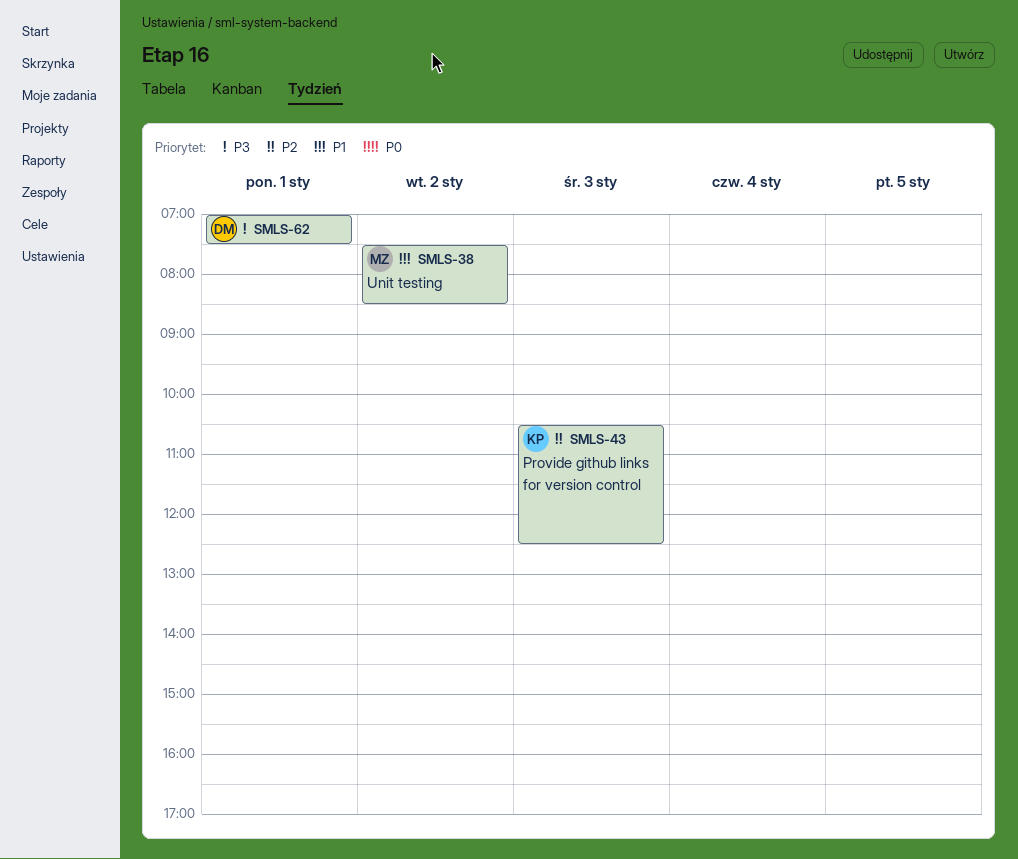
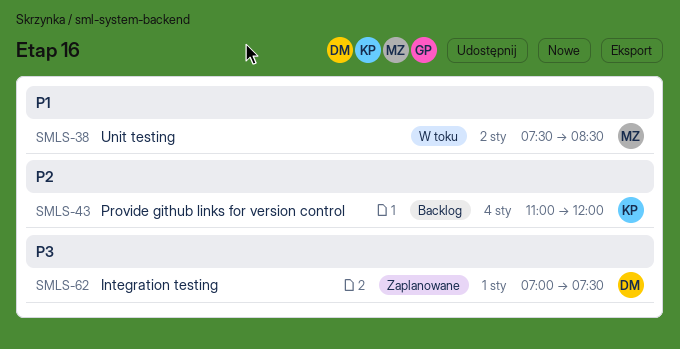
SMLS-43, day: Jan 3 -> Jan 4
SMLS-43, begins: 10:30 -> 11:00
SMLS-43, ends: 12:30 -> 12:00

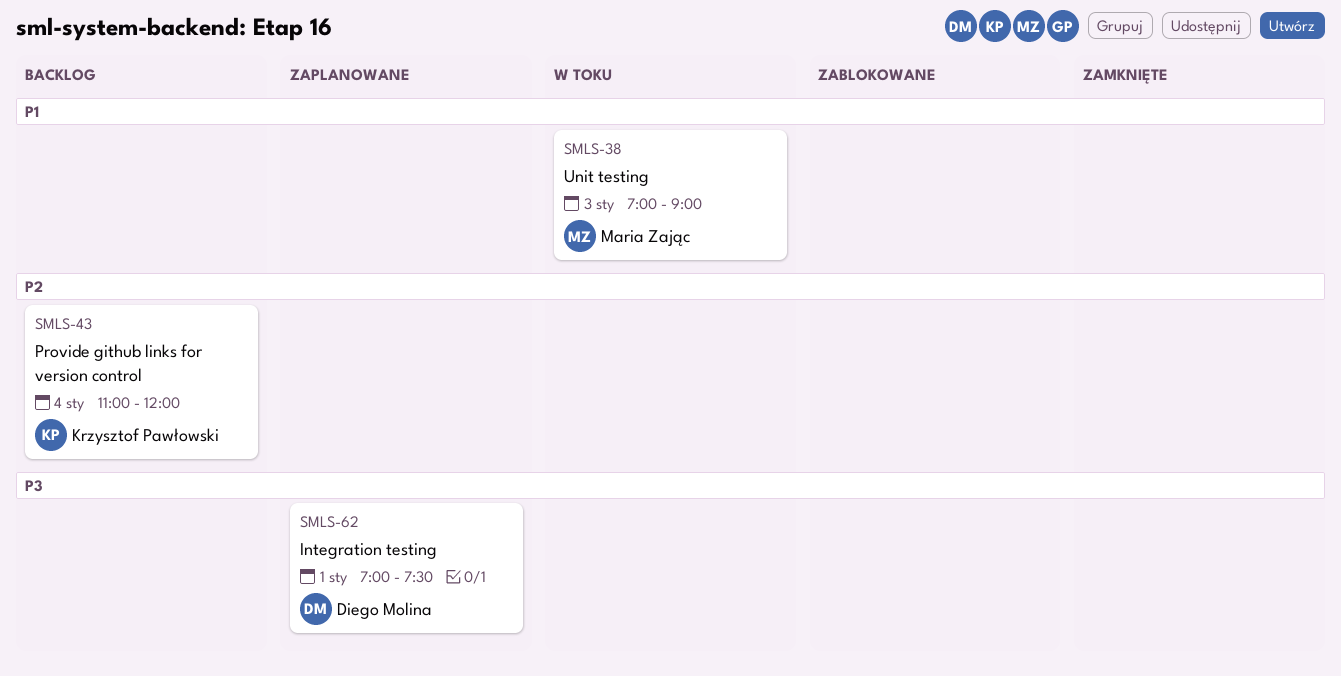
SMLS-38, day: Jan 2 -> Jan 3
SMLS-38, begins: 07:30 -> 07:00
SMLS-38, ends: 08:30 -> 09:00

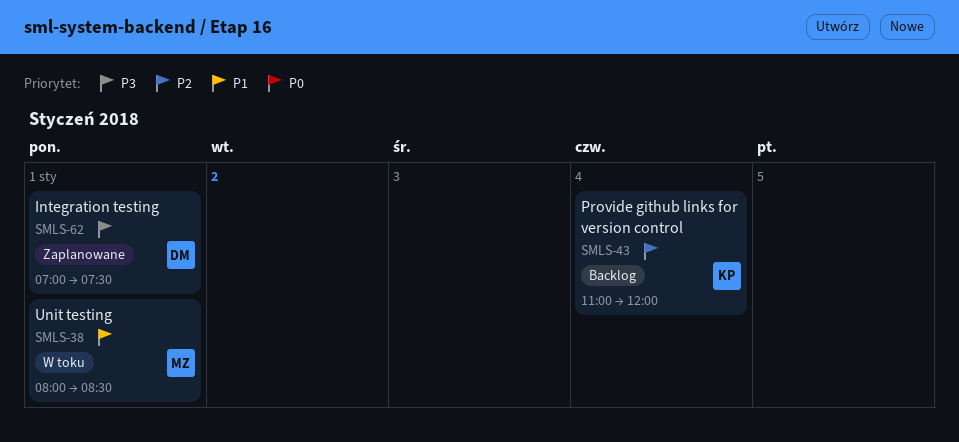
SMLS-38, day: Jan 3 -> Jan 1
SMLS-38, begins: 07:00 -> 08:00
SMLS-38, ends: 09:00 -> 08:30

